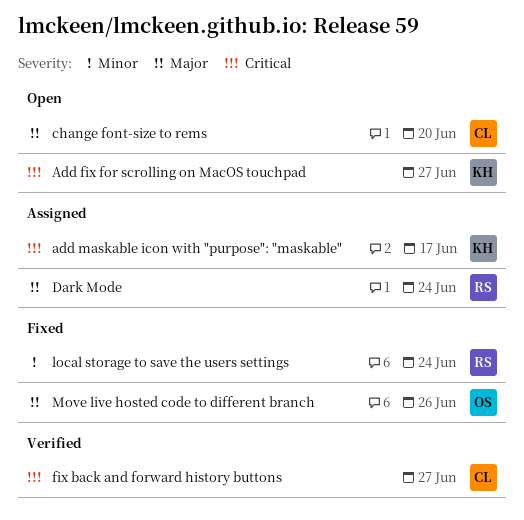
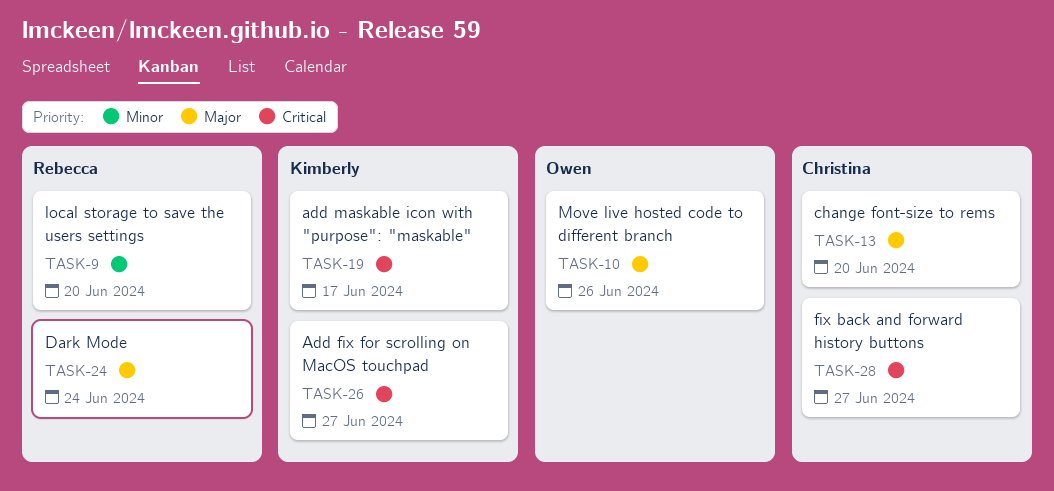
local storage to save the users settings, due: Jun 24 -> Jun 20

